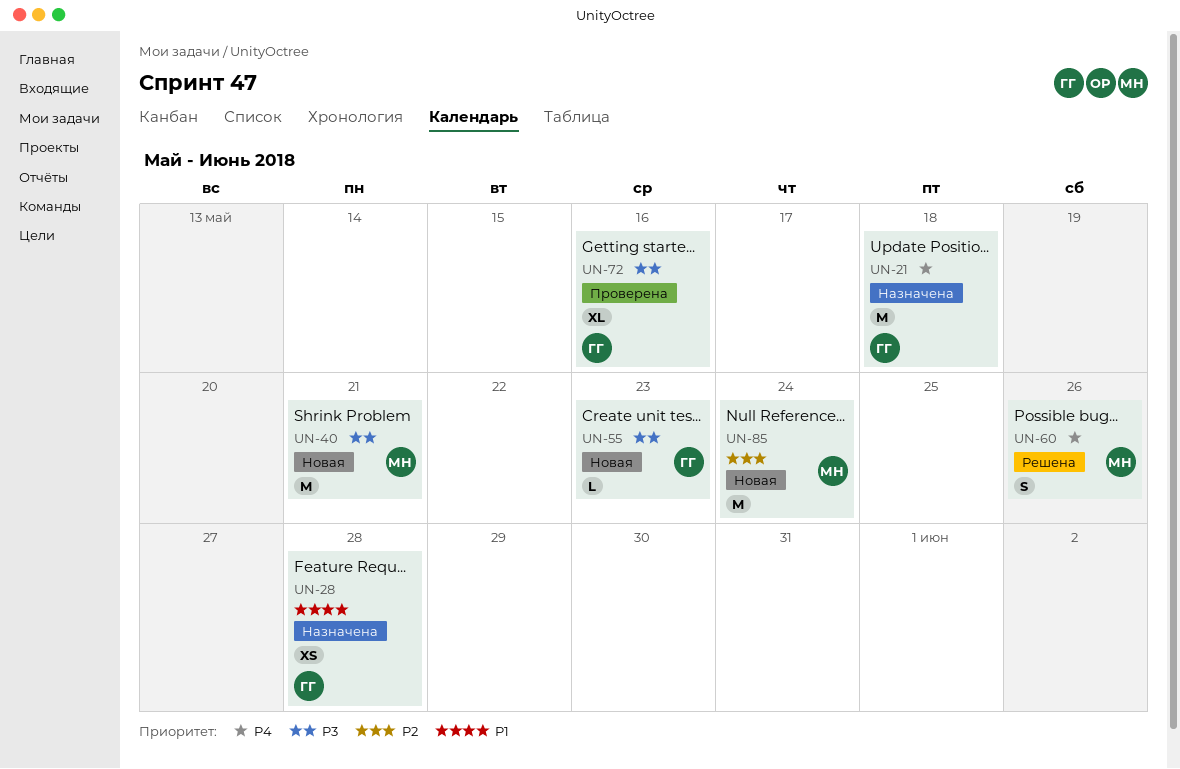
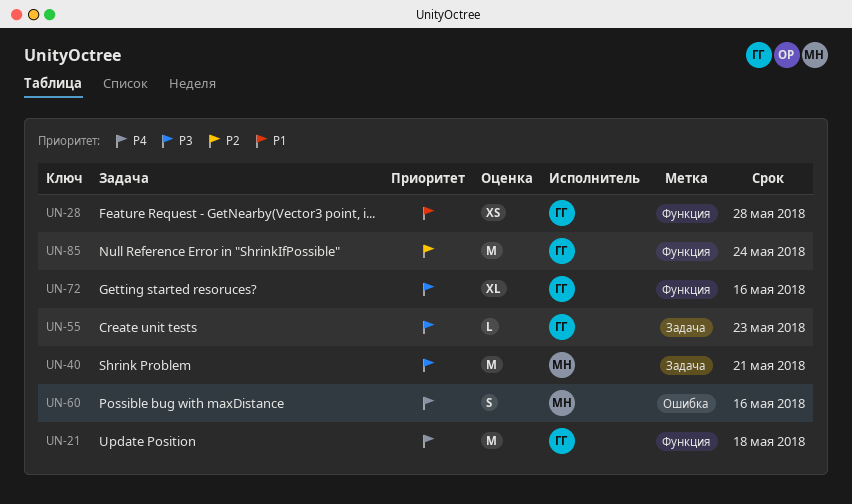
UN-60, due: May 26 -> May 16
UN-85, owner: МН -> ГГ

